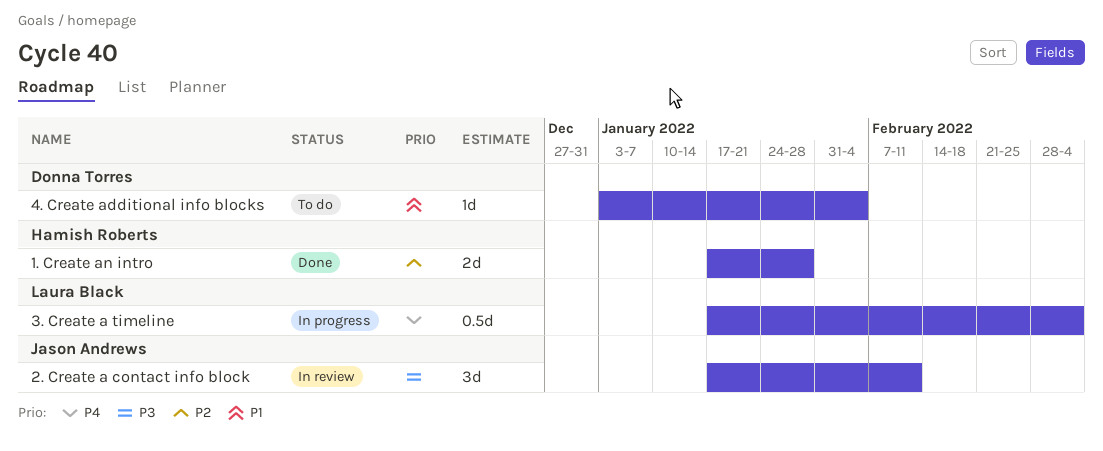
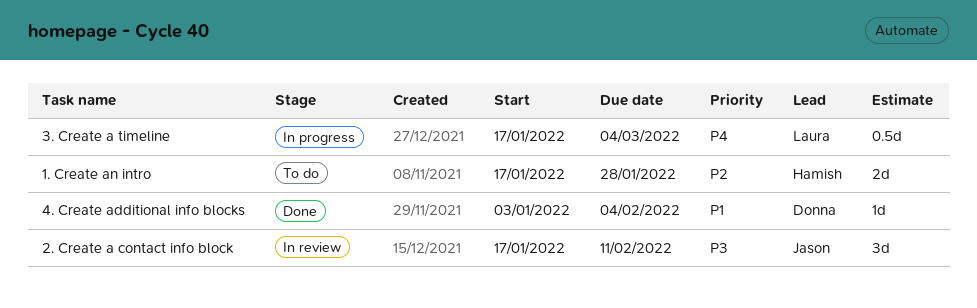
1. Create an intro, status: Done -> To do
4. Create additional info blocks, status: To do -> Done

